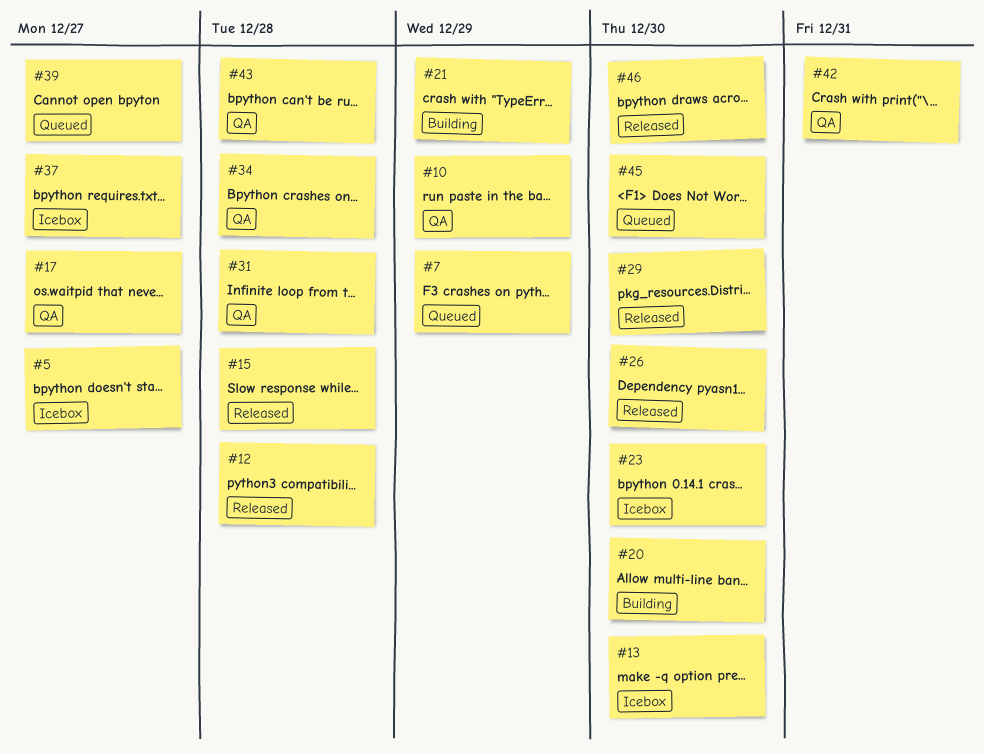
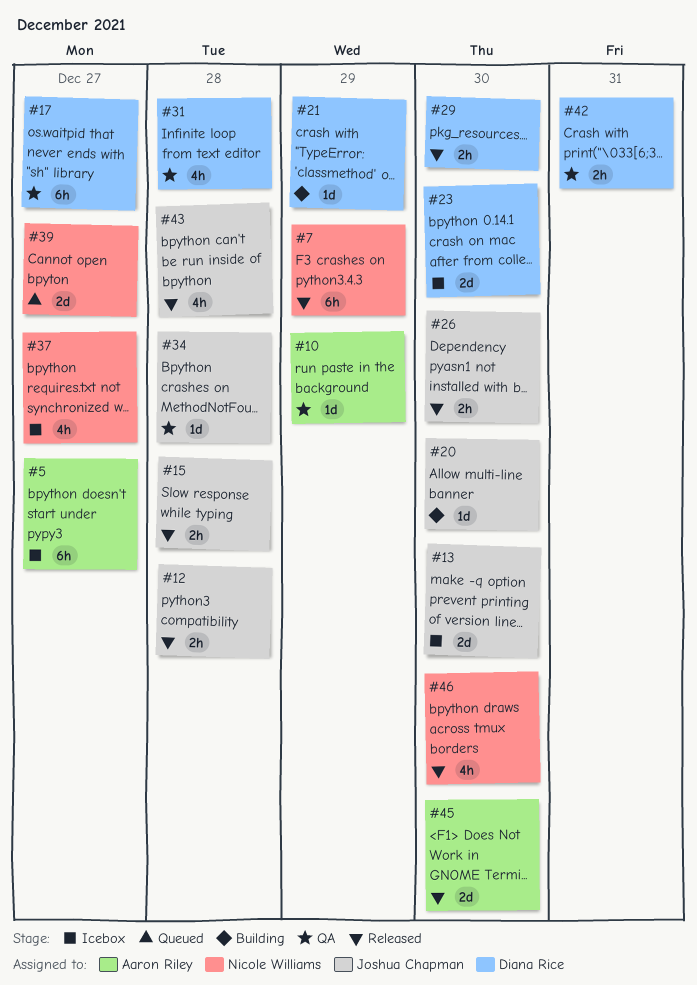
#7, status: Queued -> Released
#43, status: QA -> Released
#45, status: Queued -> Released

